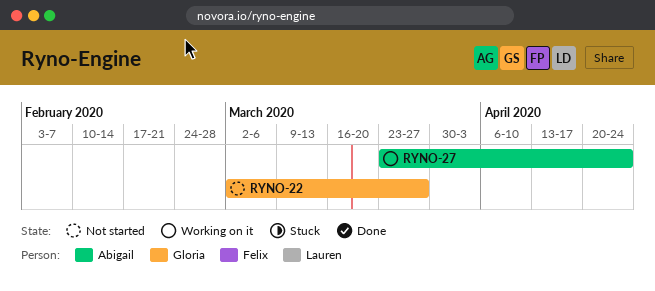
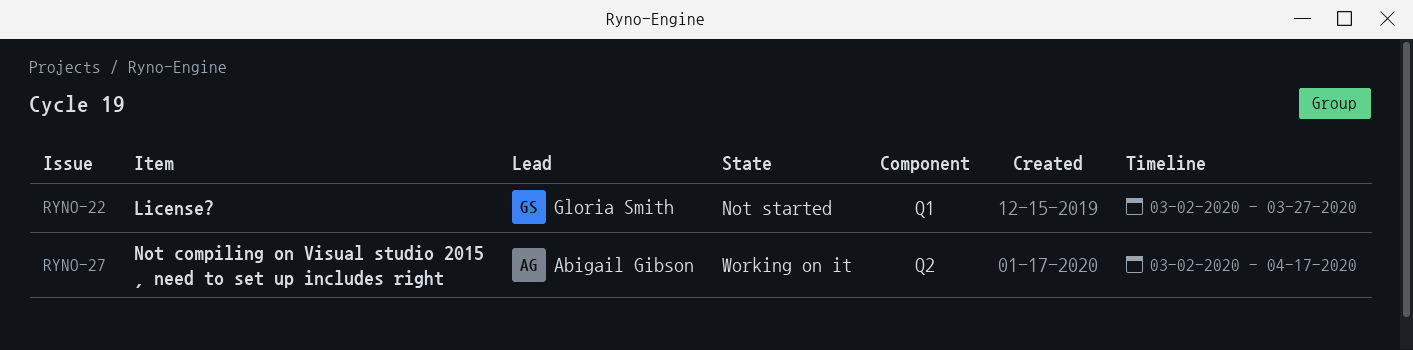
RYNO-27, start: Mar 23 -> Mar 2
RYNO-27, due: Apr 24 -> Apr 17

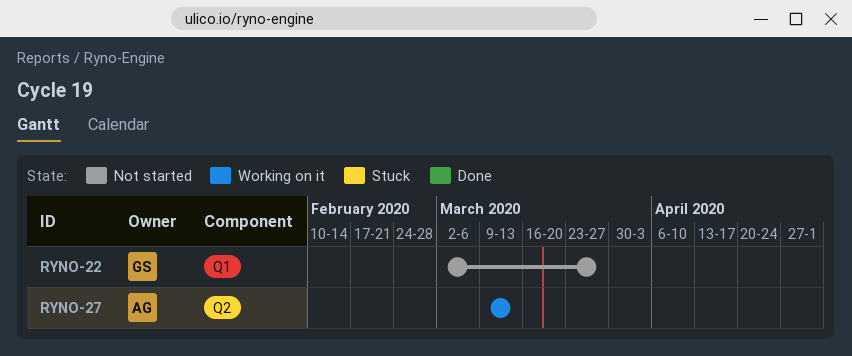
RYNO-27, start: Mar 2 -> Mar 9
RYNO-27, due: Apr 17 -> Mar 13

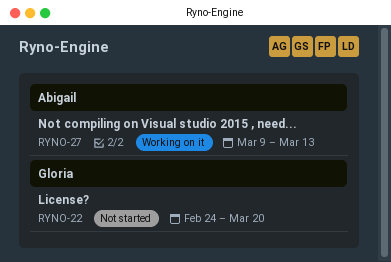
RYNO-22, start: Mar 2 -> Feb 24
RYNO-22, due: Mar 27 -> Mar 20

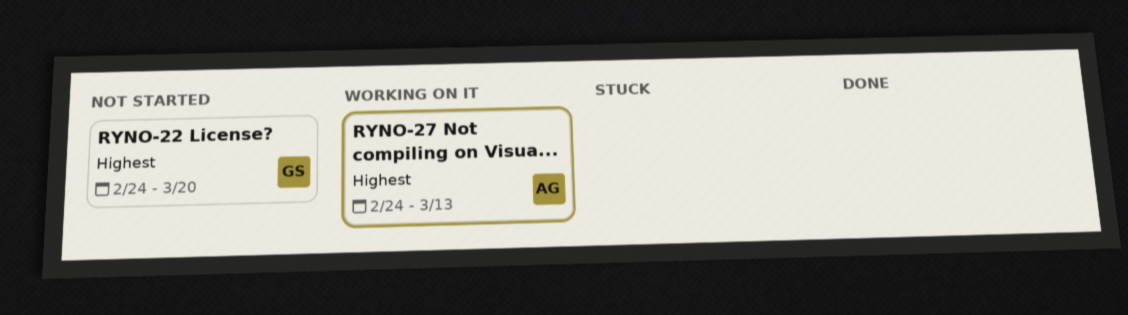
RYNO-27, start: Mar 9 -> Feb 24

